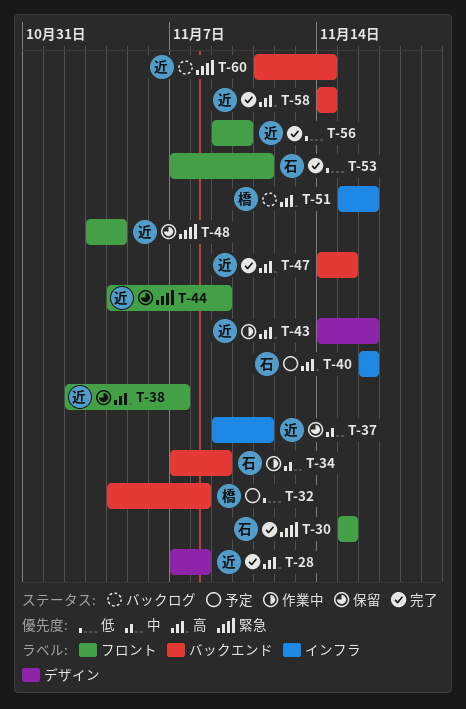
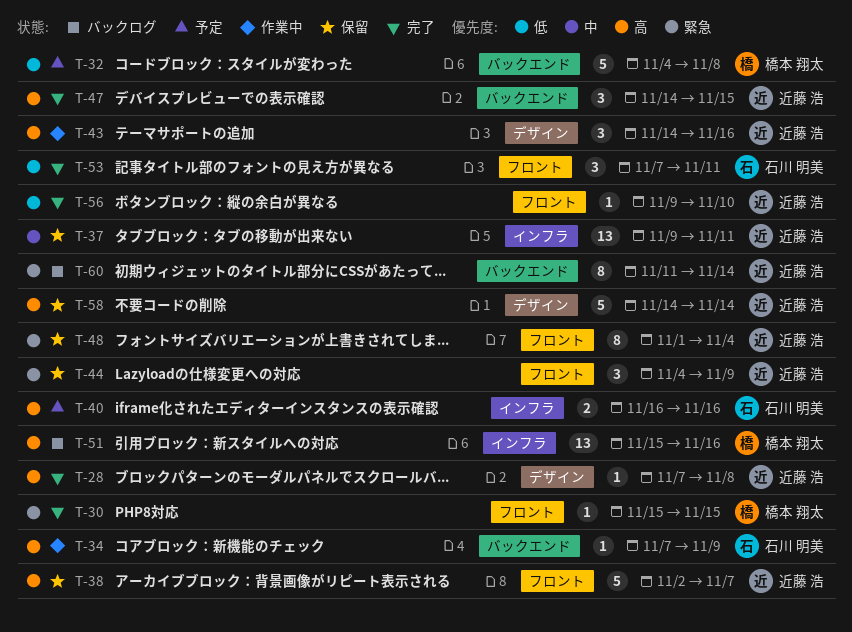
T-30, owner: 石川 明美 -> 橋本 翔太
T-34, priority: 中 -> 高
T-48, start: Nov 3 -> Nov 1
T-58, status: 完了 -> 保留
T-58, label: バックエンド -> デザイン

